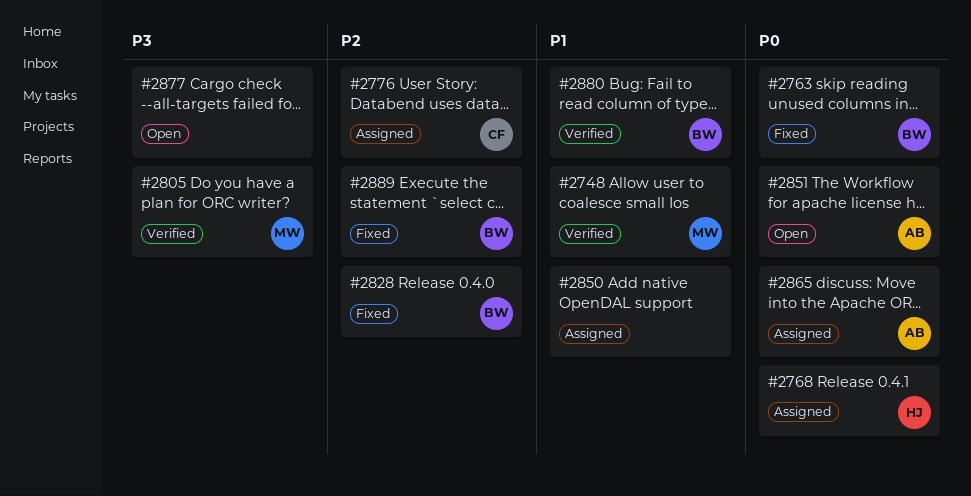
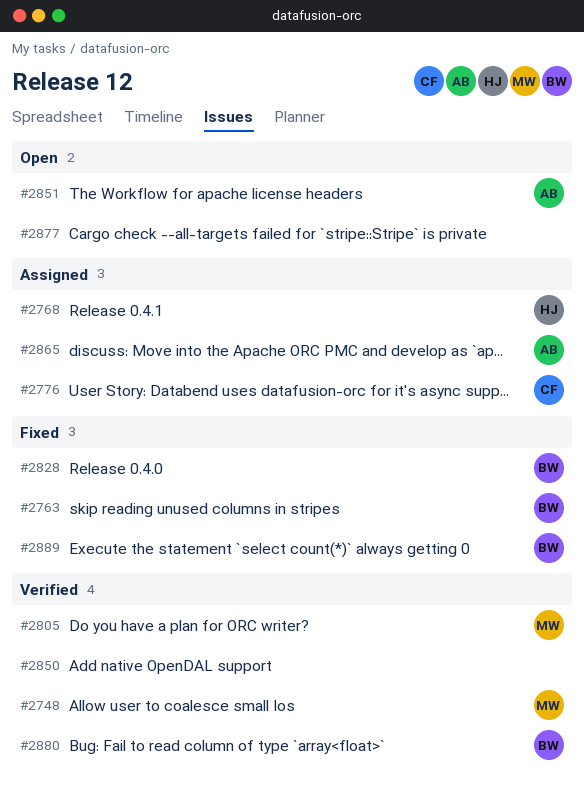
#2850, status: Assigned -> Verified

